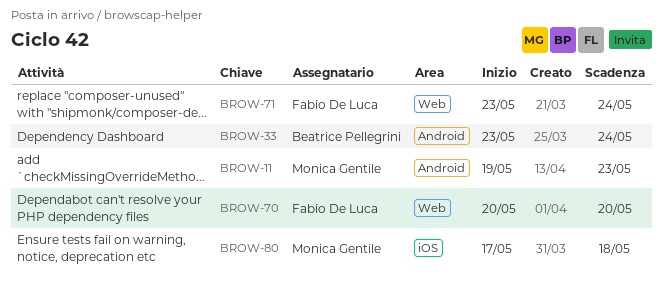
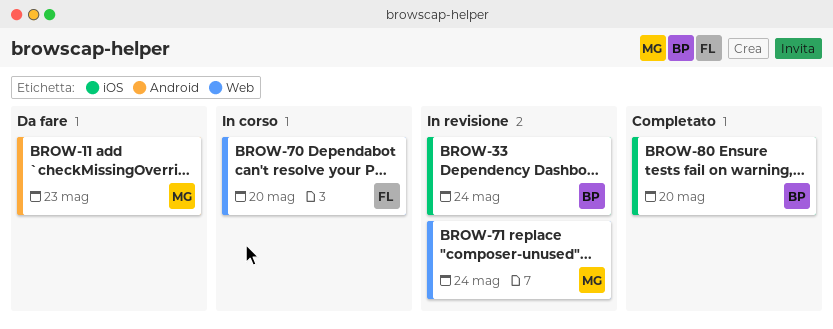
BROW-33, label: Android -> iOS
BROW-71, owner: Fabio De Luca -> Monica Gentile
BROW-80, owner: Monica Gentile -> Beatrice Pellegrini
BROW-80, due: May 18 -> May 20

